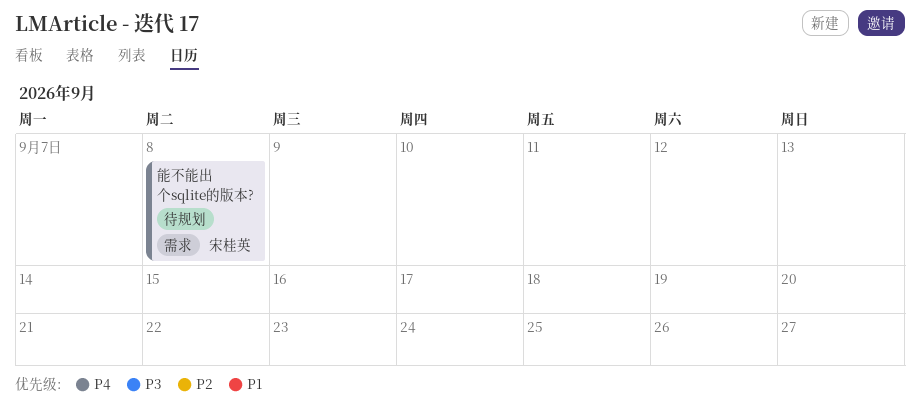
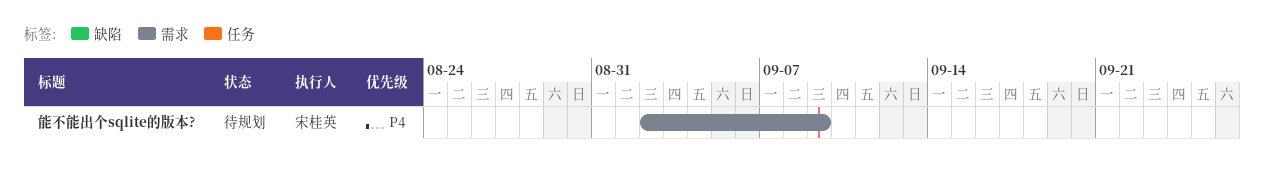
能不能出个sqlite的版本?, due: Sep 8 -> Sep 9

